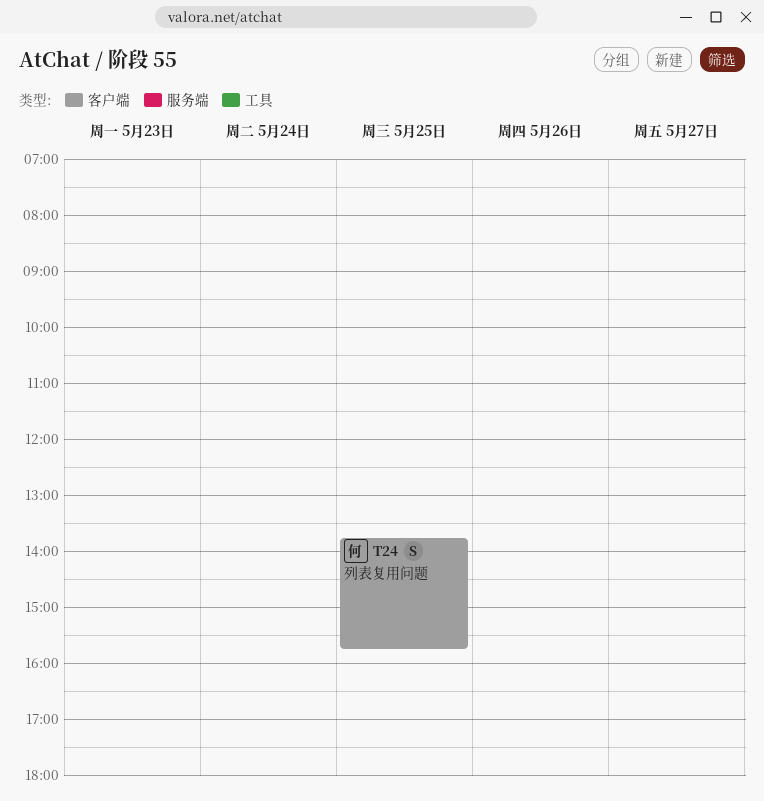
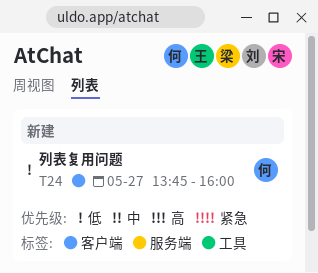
T24, day: May 25 -> May 27
T24, ends: 15:45 -> 16:00

